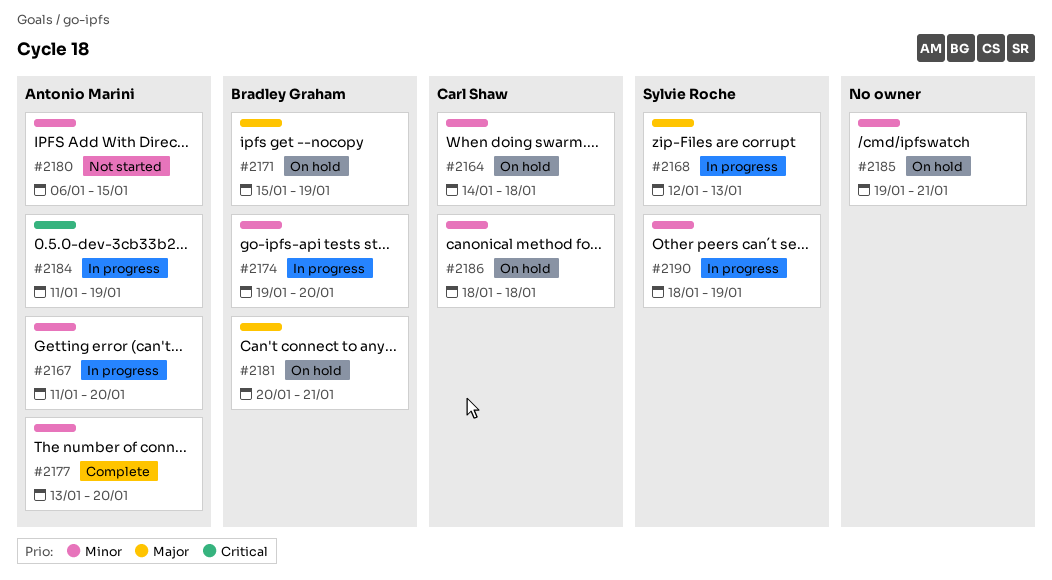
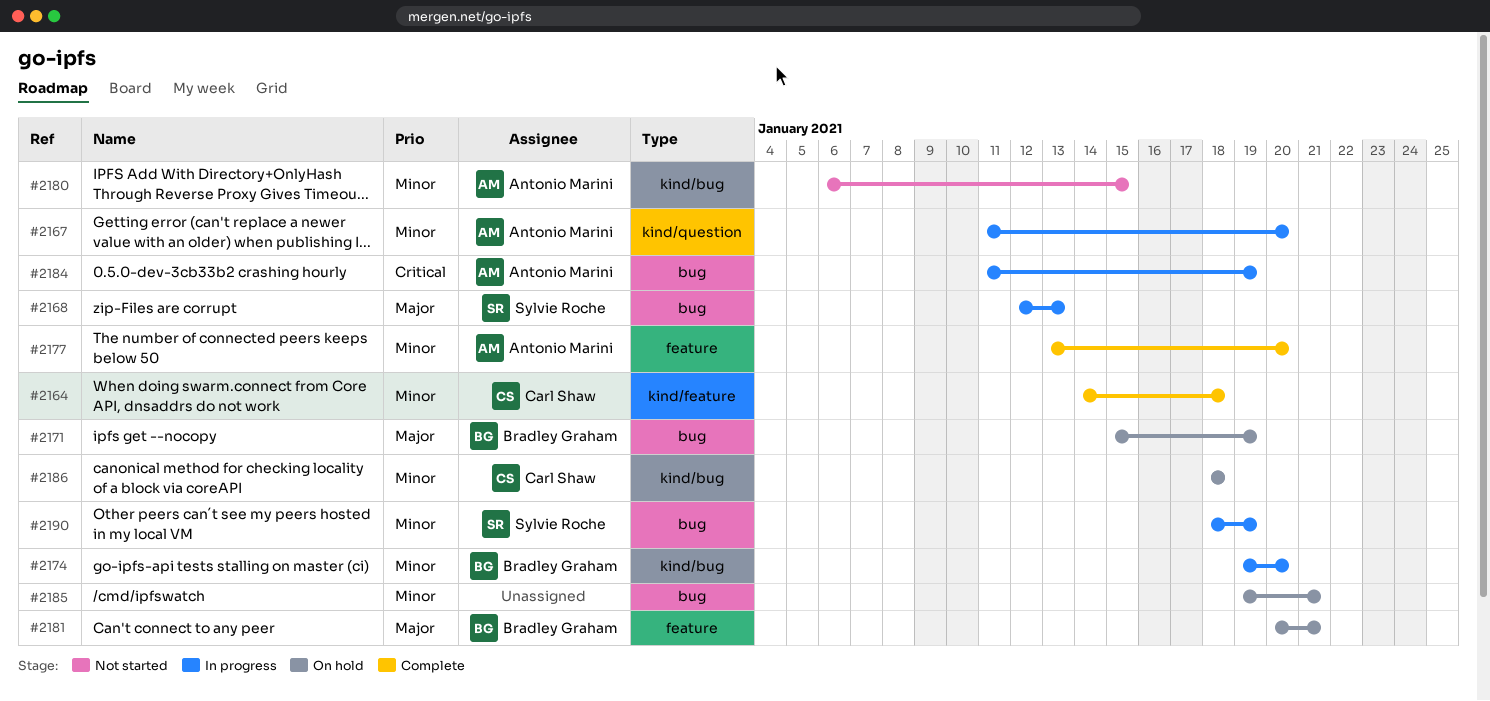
#2164, status: On hold -> Complete

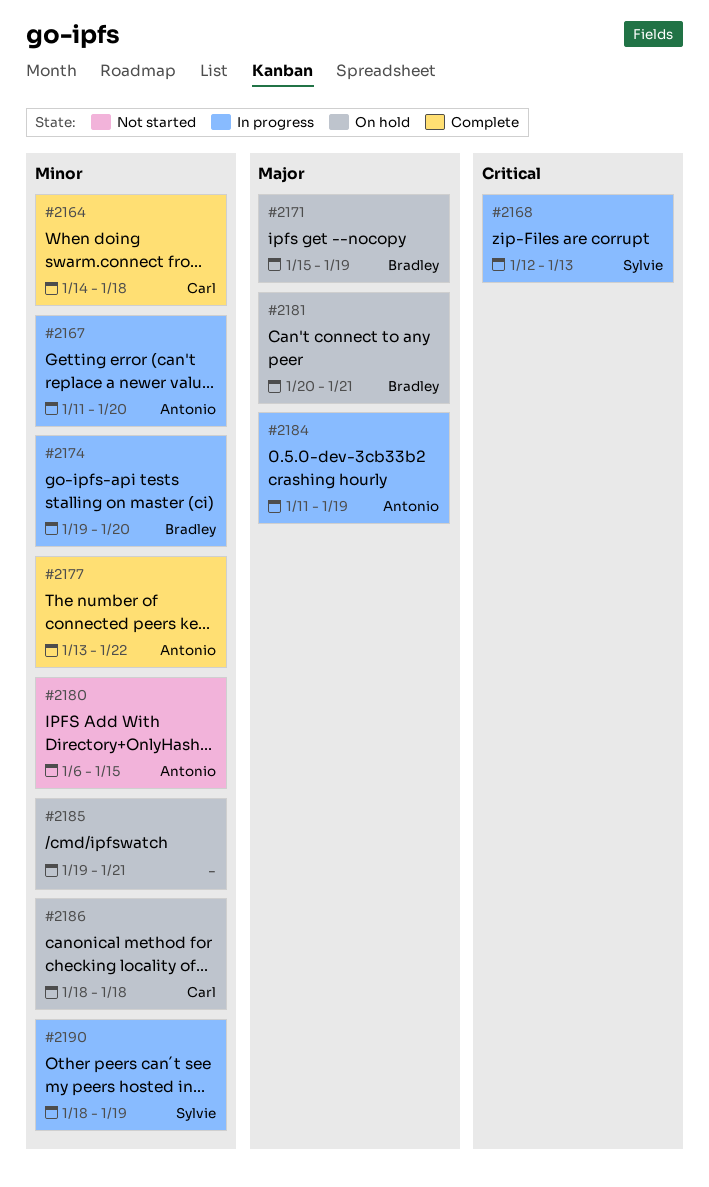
#2168, priority: Major -> Critical
#2177, due: Jan 20 -> Jan 22
#2184, priority: Critical -> Major

